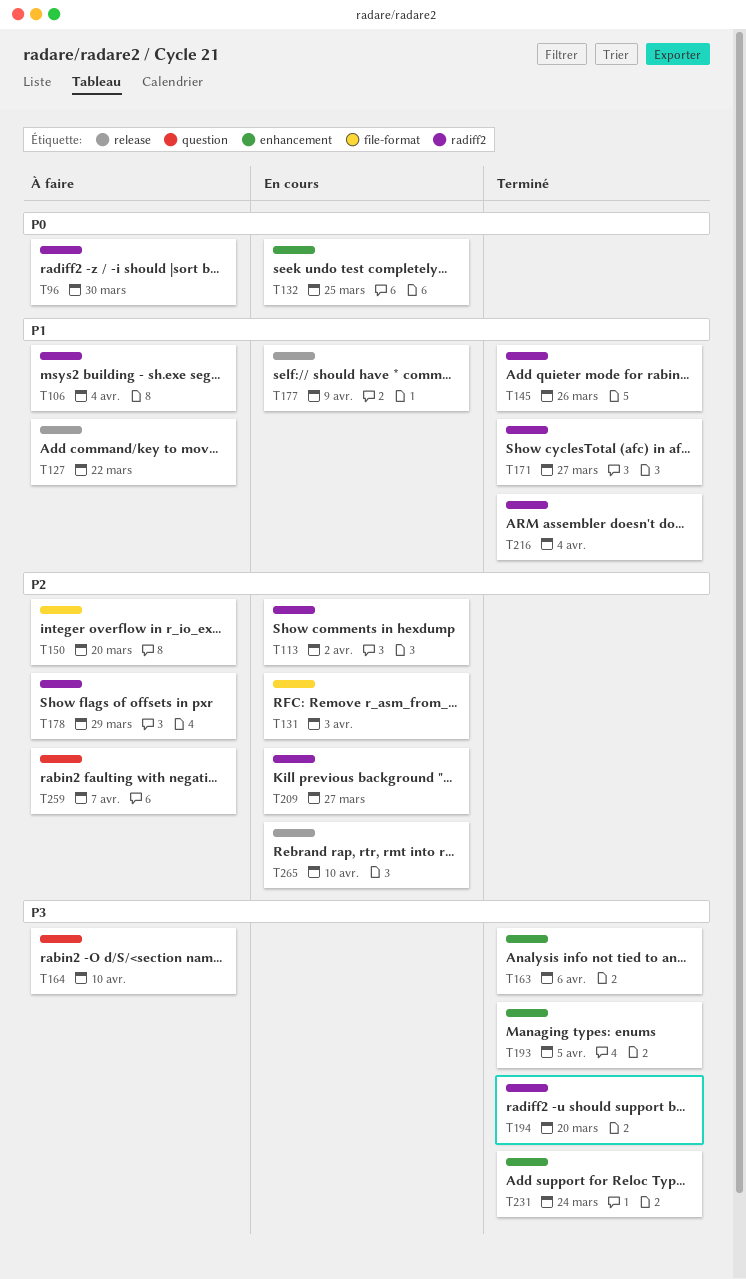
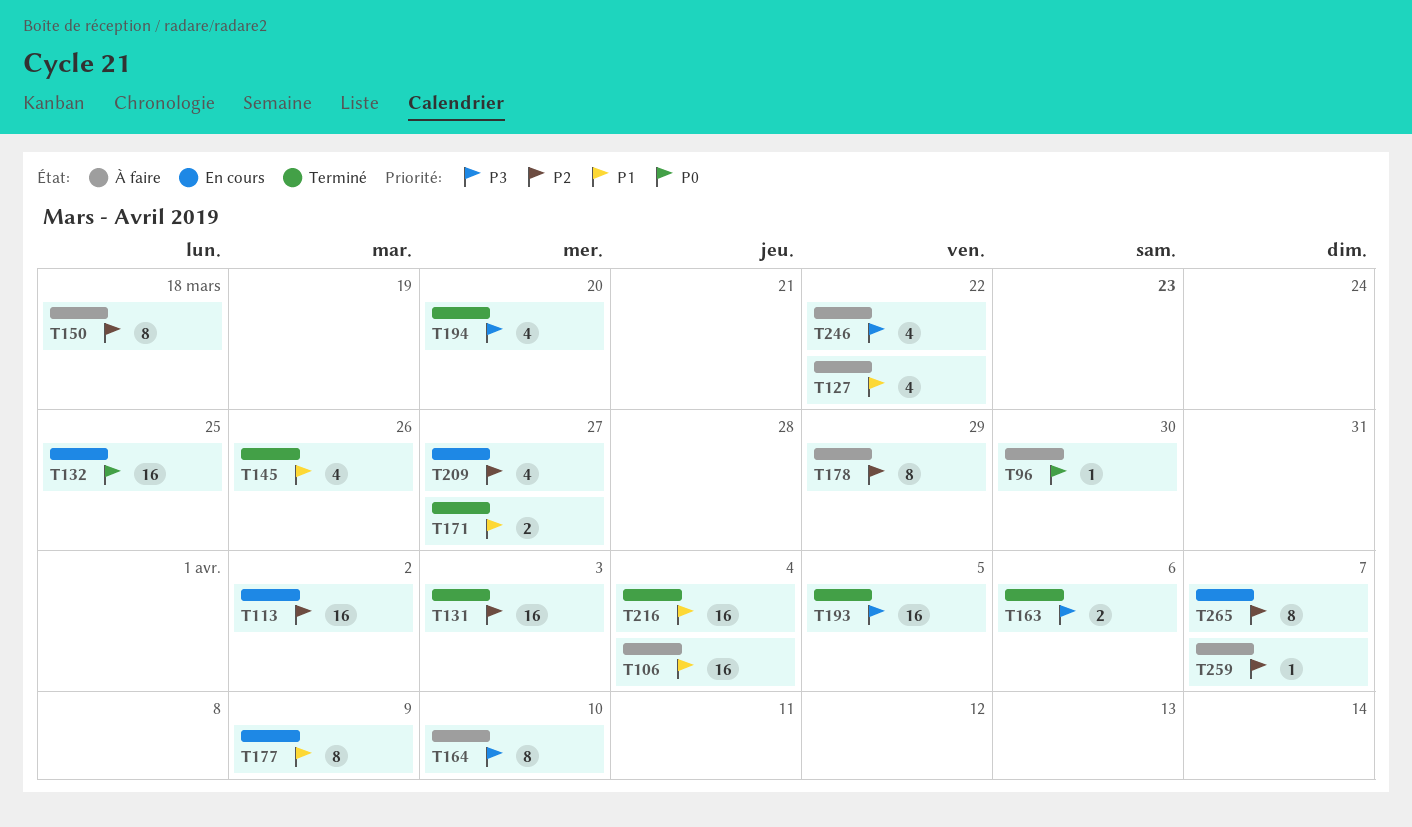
T131, status: En cours -> Terminé
T150, due: Mar 20 -> Mar 18
T231: present -> none
T246: none -> present
T265, due: Apr 10 -> Apr 7

